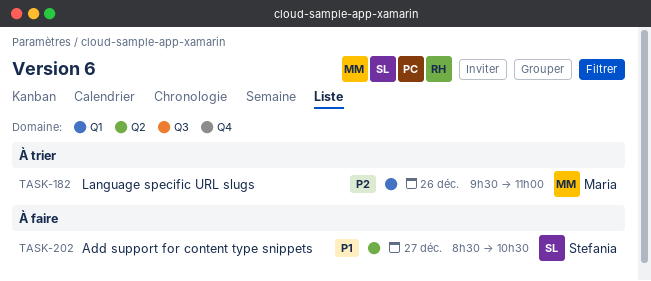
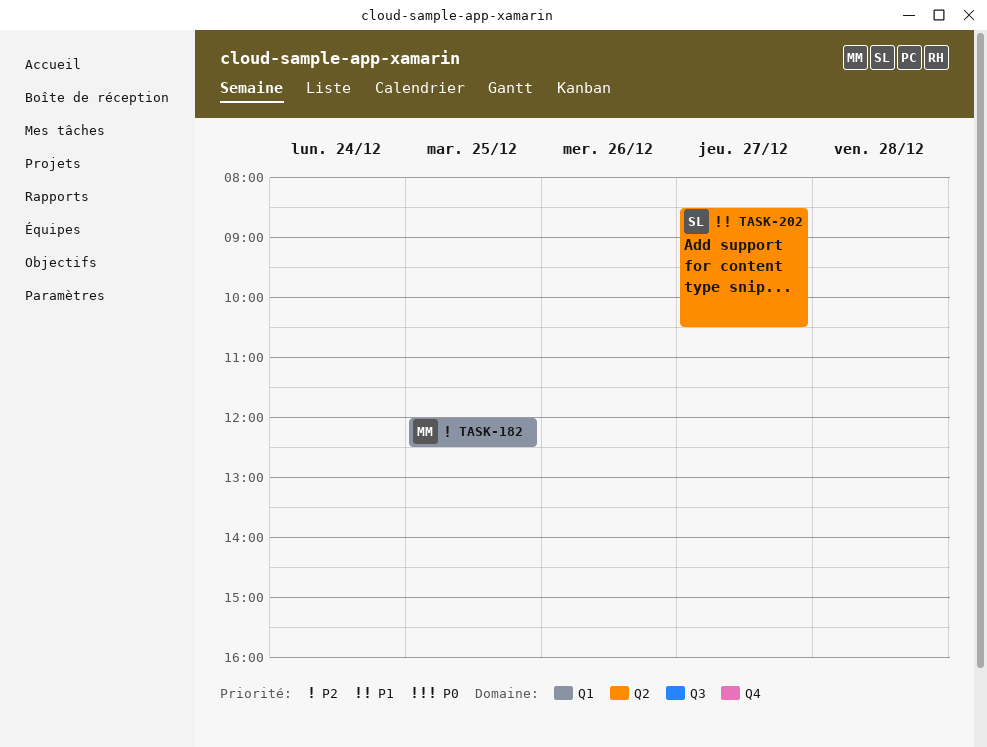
TASK-182, day: Dec 26 -> Dec 25
TASK-182, begins: 09:30 -> 12:00
TASK-182, ends: 11:00 -> 12:30

